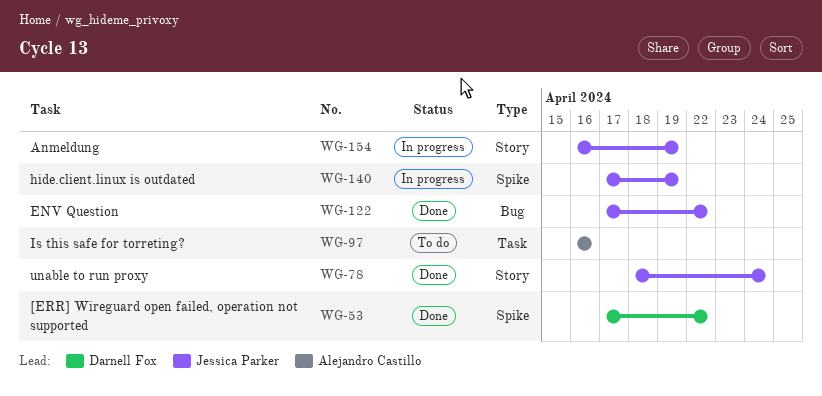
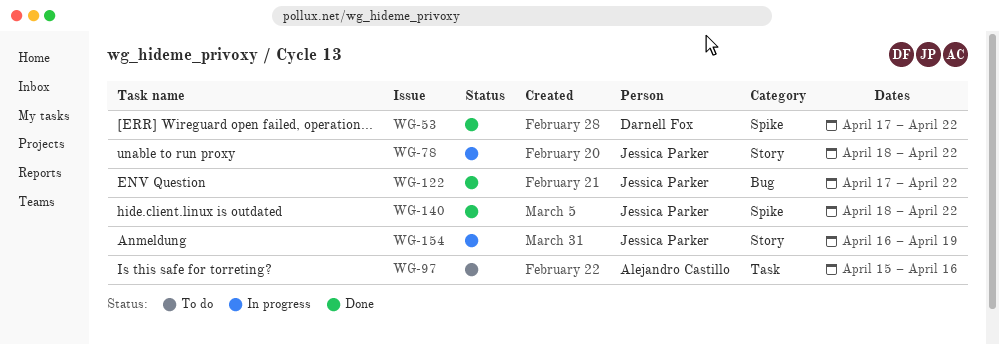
WG-78, status: Done -> In progress
WG-78, due: Apr 24 -> Apr 22
WG-97, start: Apr 16 -> Apr 15
WG-140, status: In progress -> Done
WG-140, start: Apr 17 -> Apr 18
WG-140, due: Apr 19 -> Apr 22

